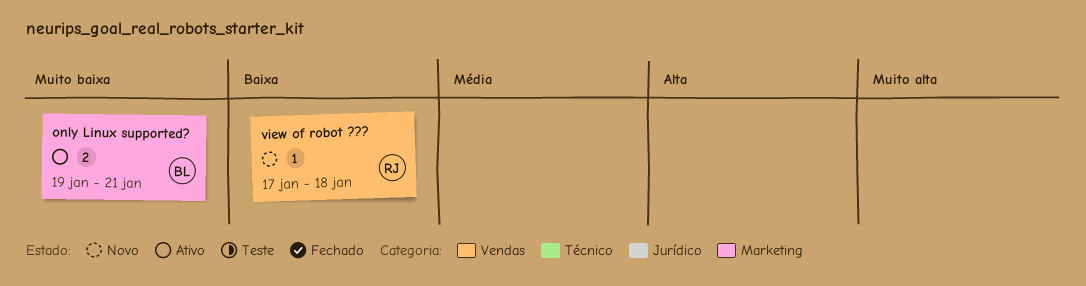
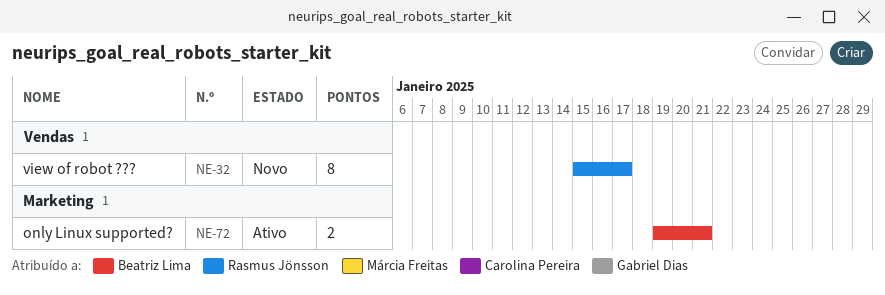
view of robot ???, estimate: 1 -> 8
view of robot ???, start: Jan 17 -> Jan 15
view of robot ???, due: Jan 18 -> Jan 17

